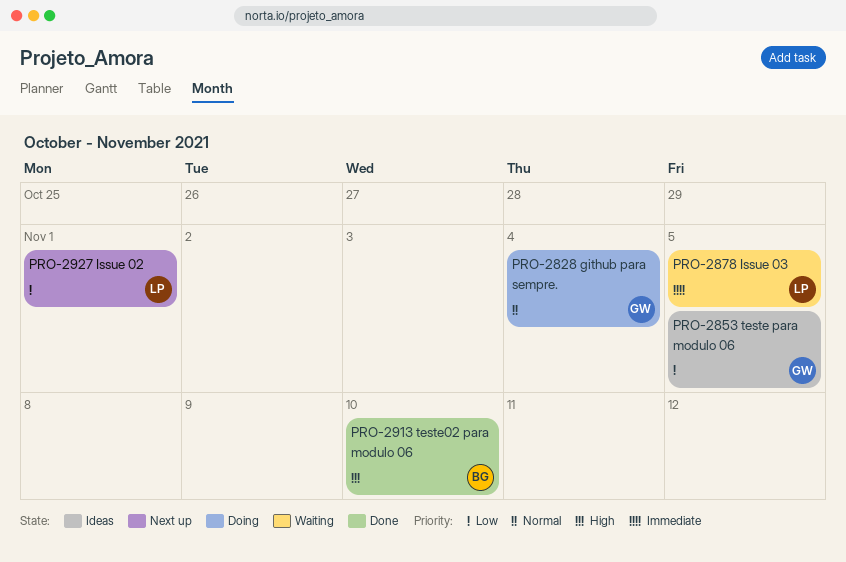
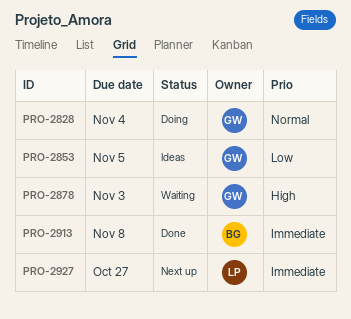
PRO-2878, owner: LP -> GW
PRO-2878, priority: Immediate -> High
PRO-2878, due: Nov 5 -> Nov 3
PRO-2913, priority: High -> Immediate
PRO-2913, due: Nov 10 -> Nov 8
PRO-2927, priority: Low -> Immediate
PRO-2927, due: Nov 1 -> Oct 27

